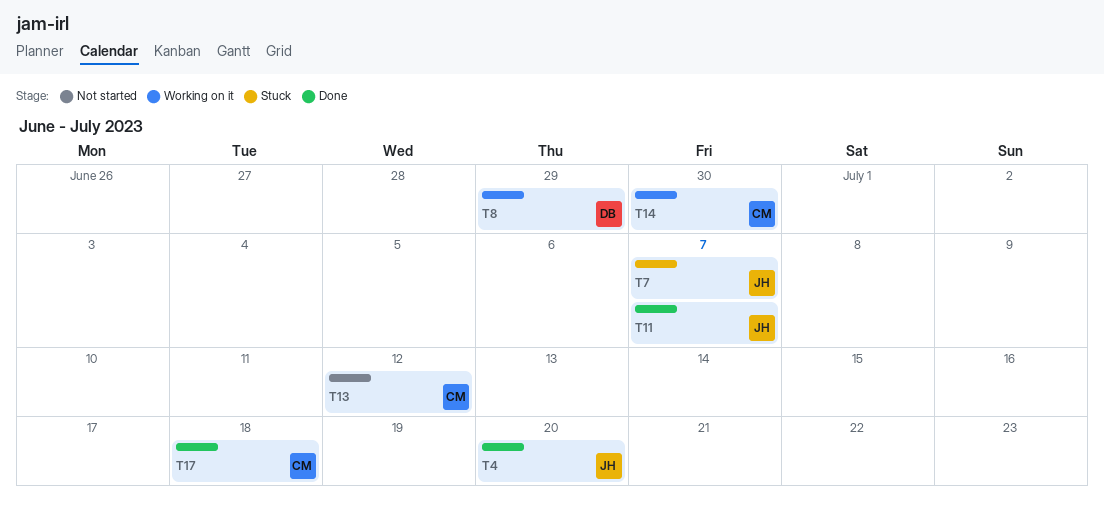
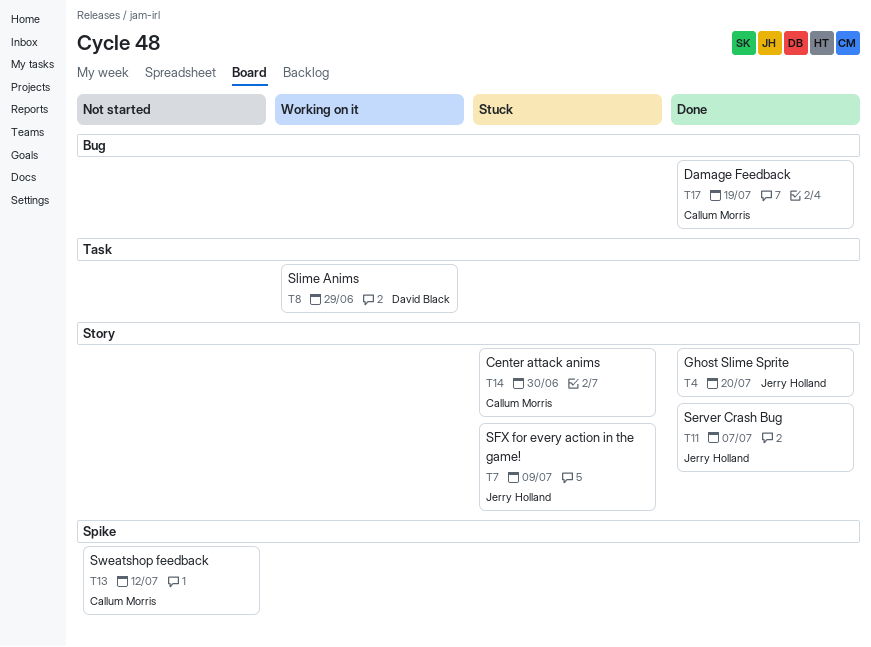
T7, due: Jul 7 -> Jul 9
T14, status: Working on it -> Stuck
T17, due: Jul 18 -> Jul 19

